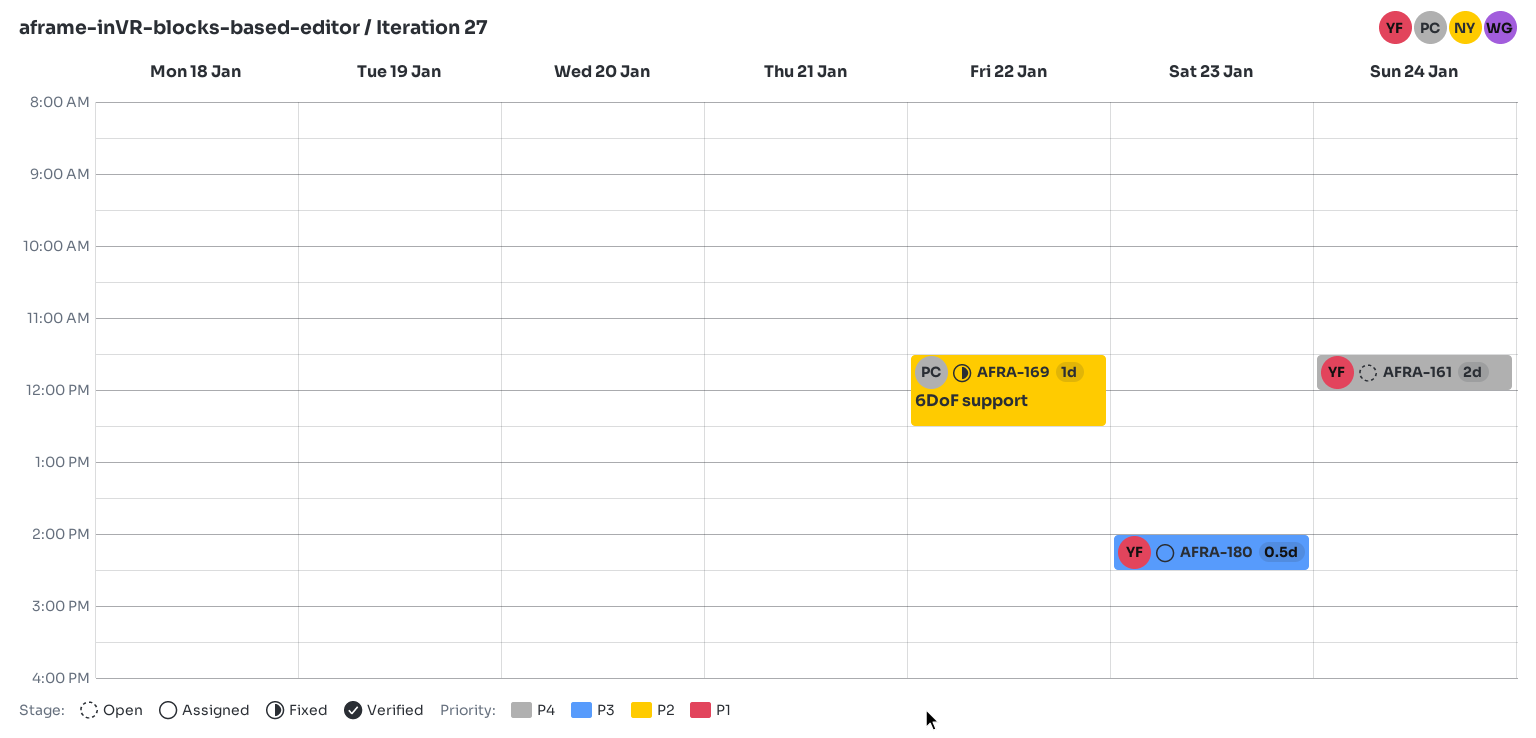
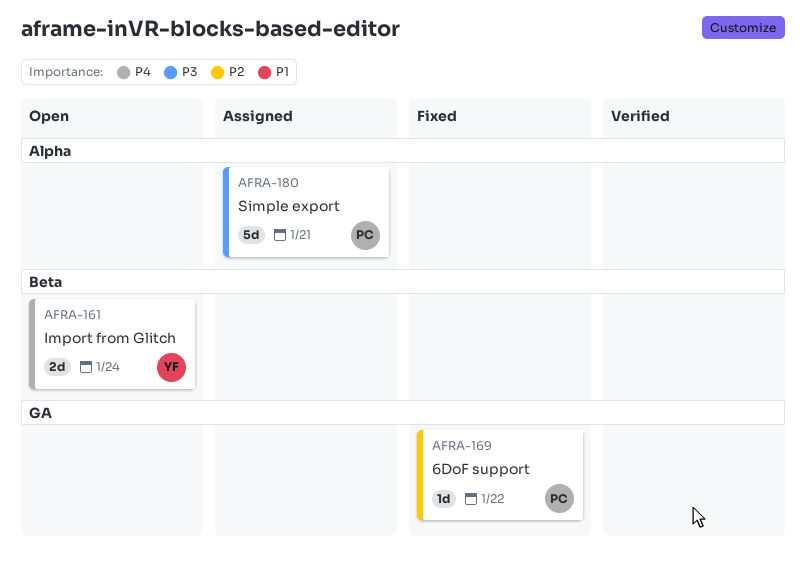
AFRA-180, owner: YF -> PC
AFRA-180, estimate: 0.5d -> 5d
AFRA-180, day: Jan 23 -> Jan 21

